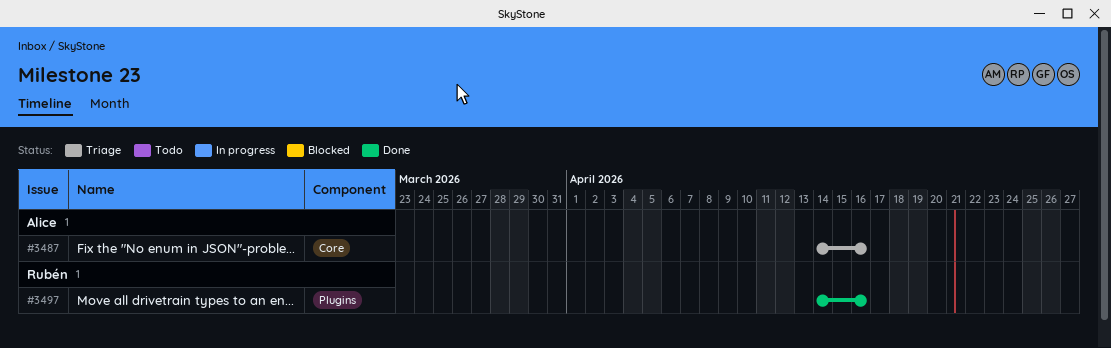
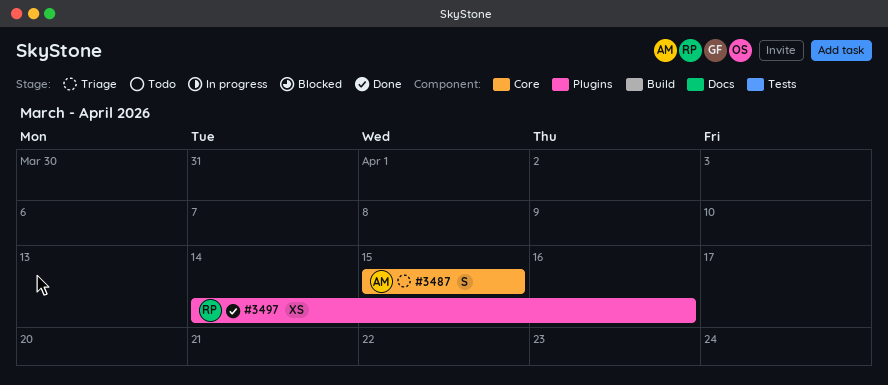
#3487, start: Apr 14 -> Apr 15
#3487, due: Apr 16 -> Apr 15

